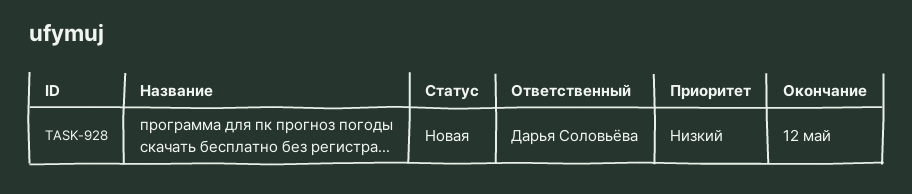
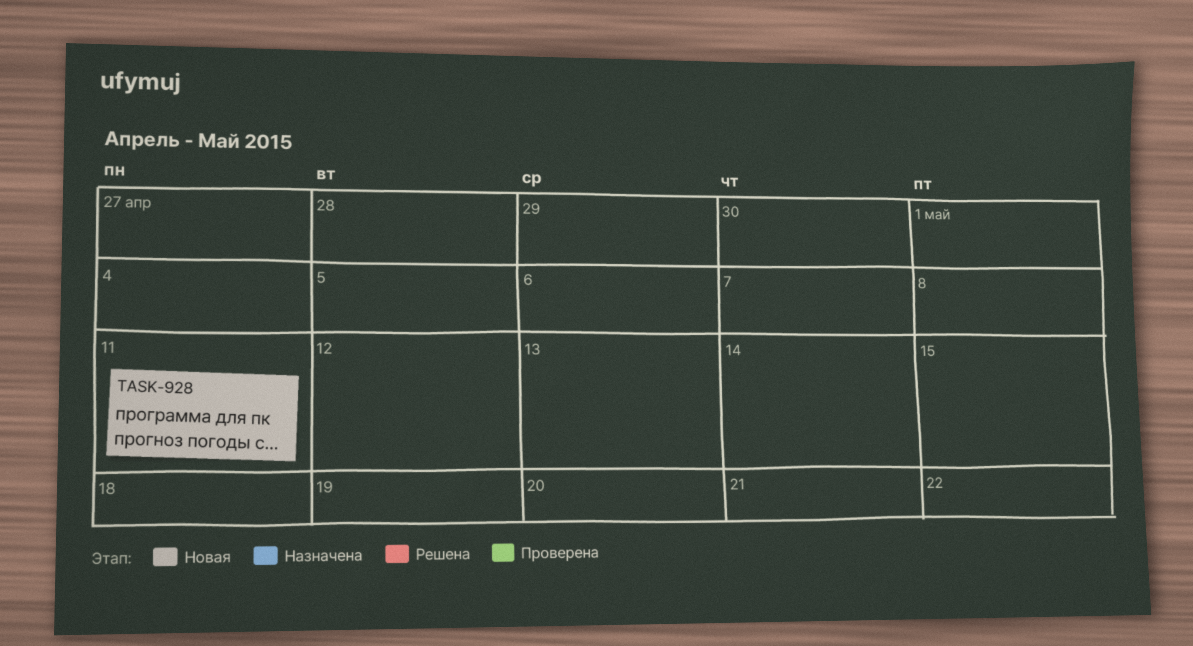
TASK-928, due: May 12 -> May 11

